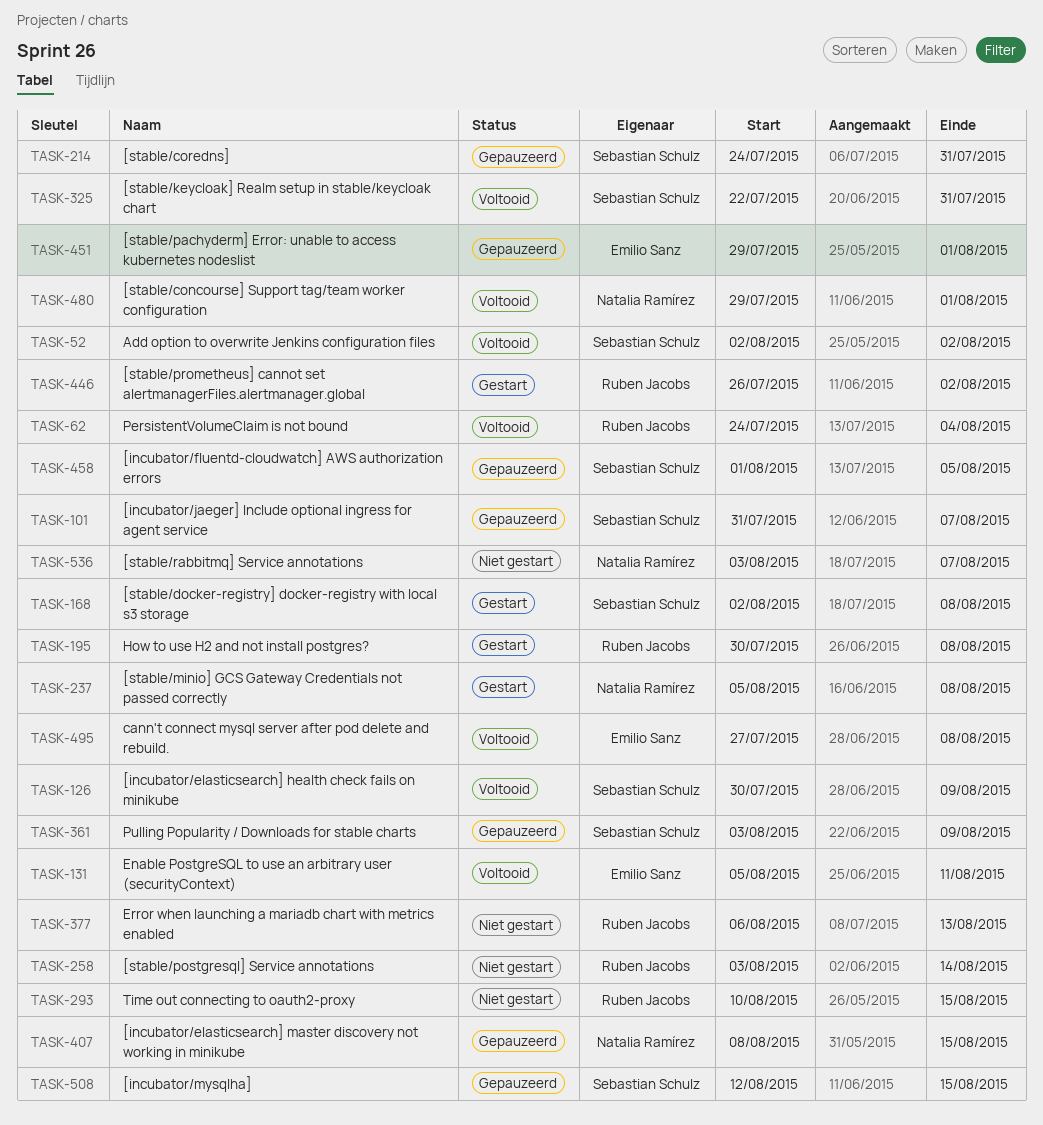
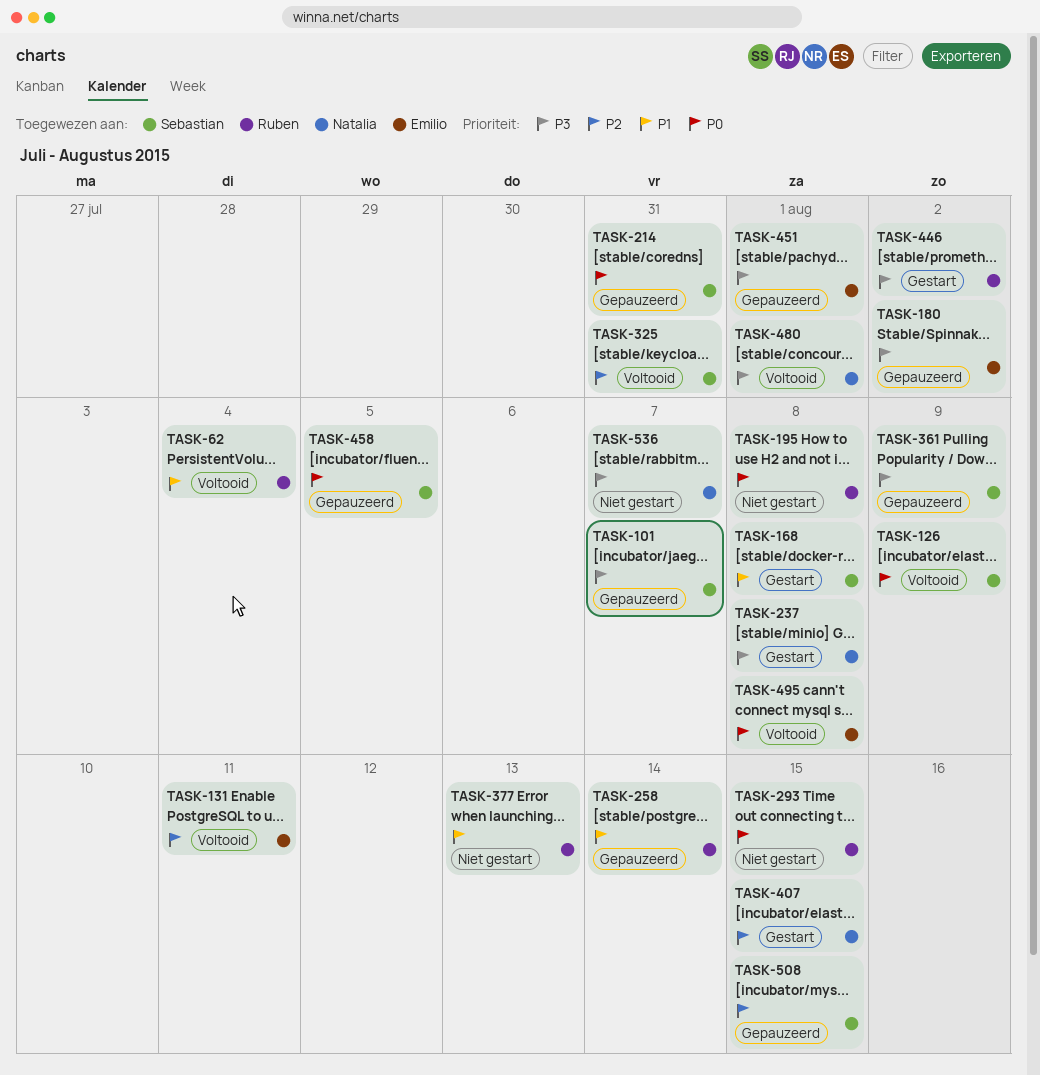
TASK-52: present -> none
TASK-180: none -> present
TASK-195, status: Gestart -> Niet gestart
TASK-258, status: Niet gestart -> Gepauzeerd
TASK-407, status: Gepauzeerd -> Gestart

